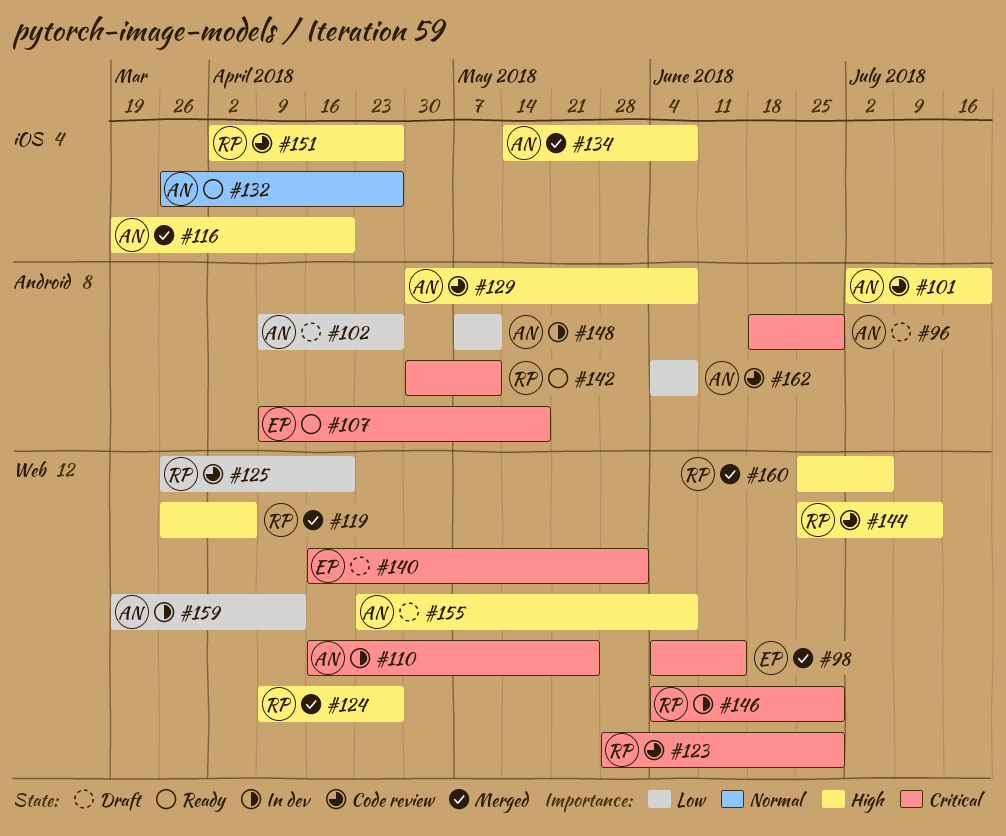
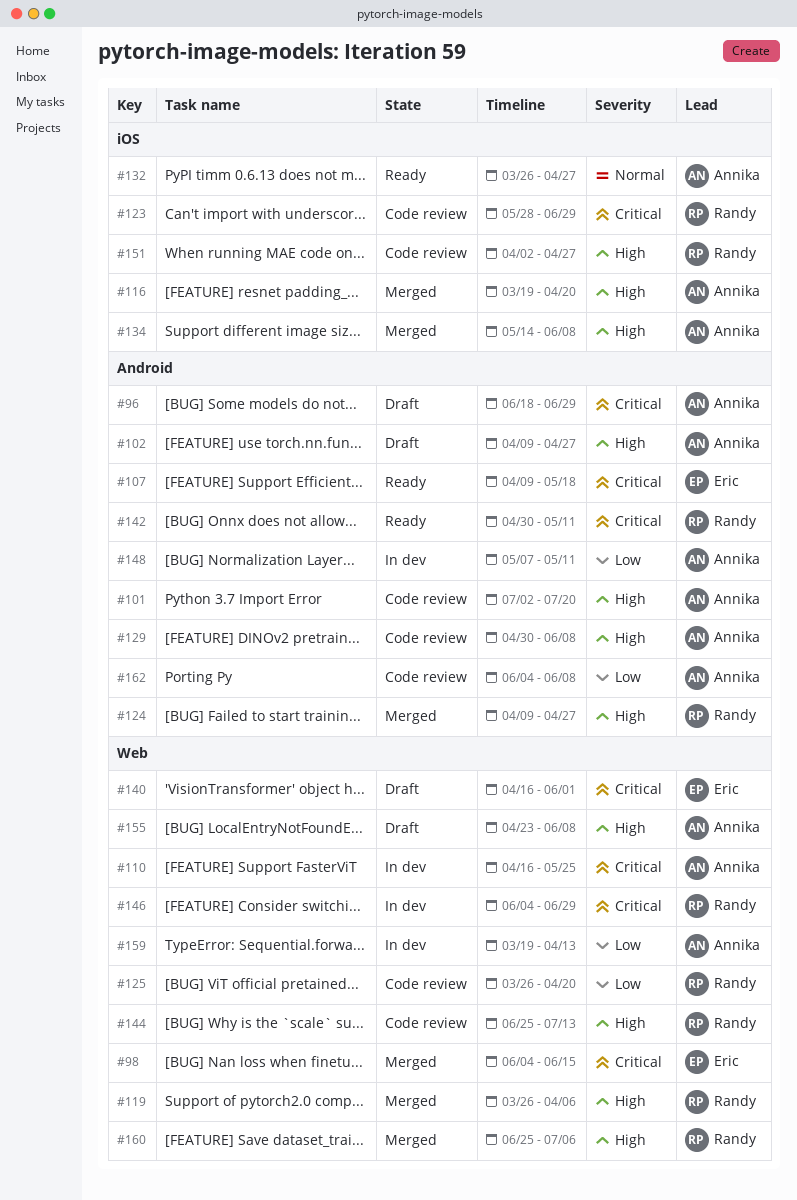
#102, priority: Low -> High
#123, label: Web -> iOS
#124, label: Web -> Android

